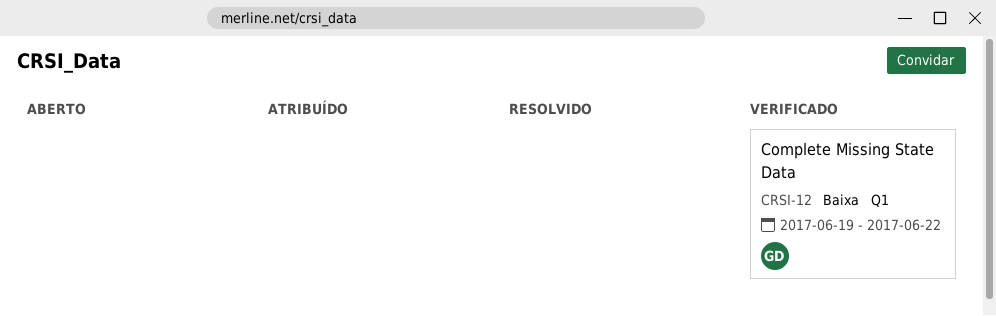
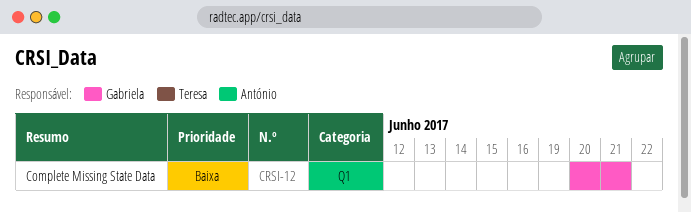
CRSI-12, start: Jun 19 -> Jun 20
CRSI-12, due: Jun 22 -> Jun 21

